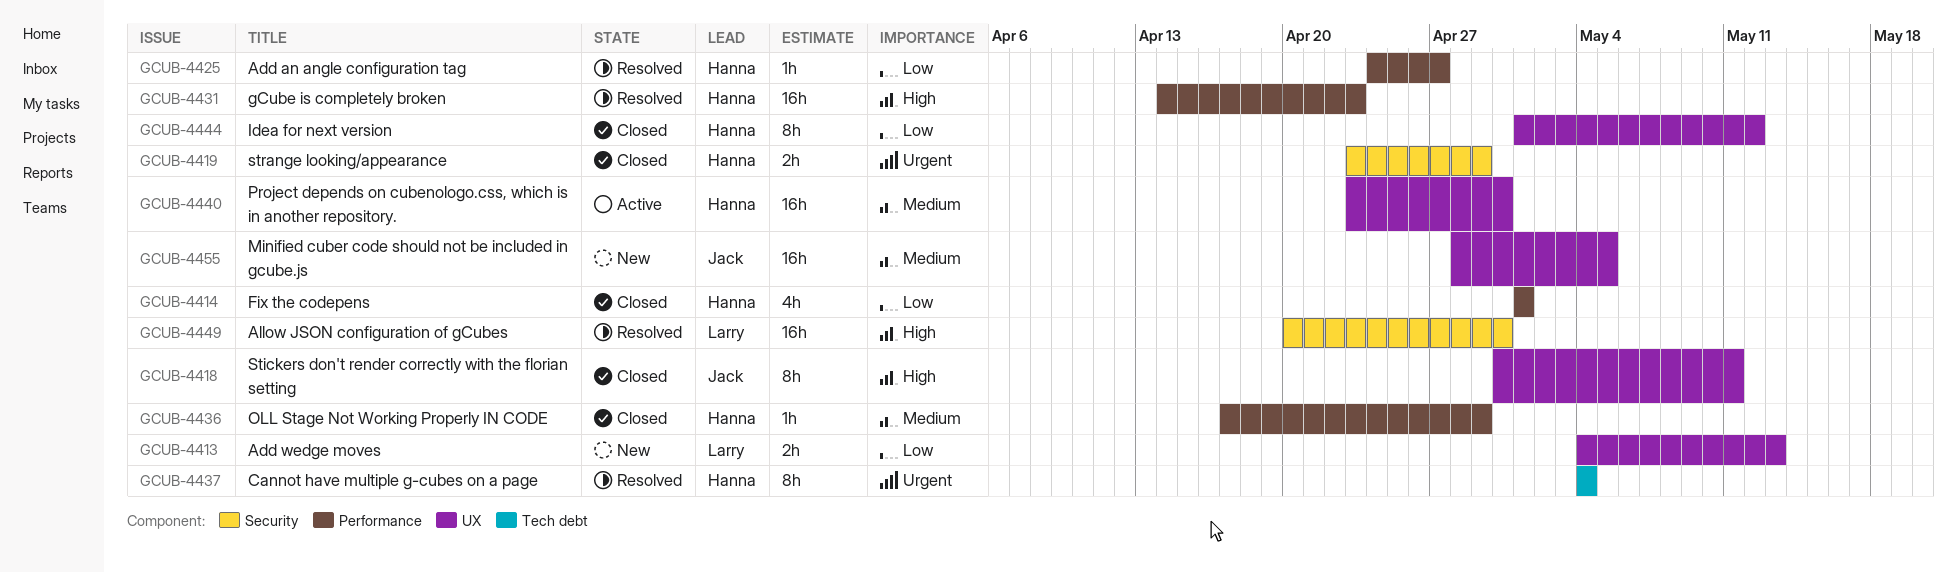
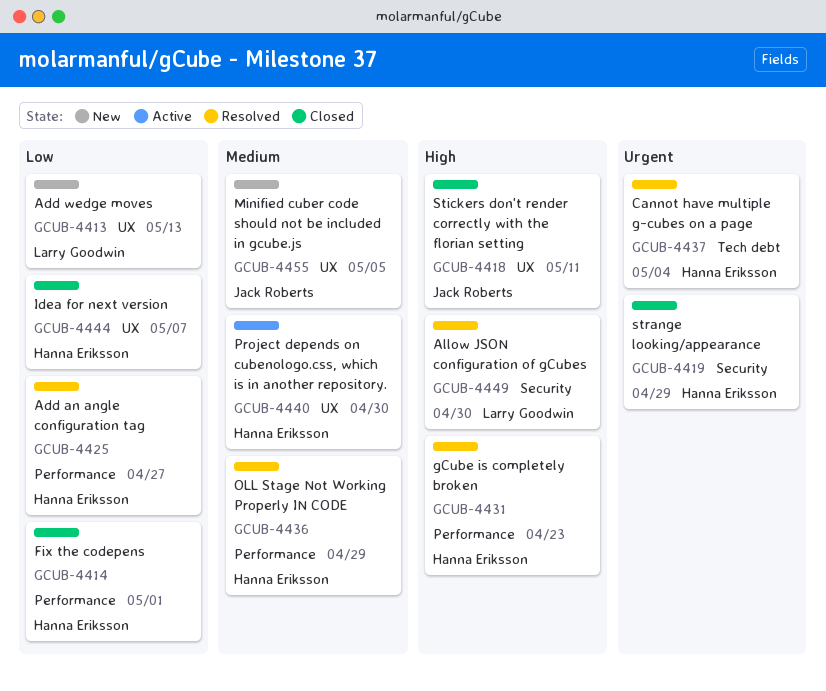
GCUB-4436, status: Closed -> Resolved
GCUB-4444, due: May 12 -> May 7

